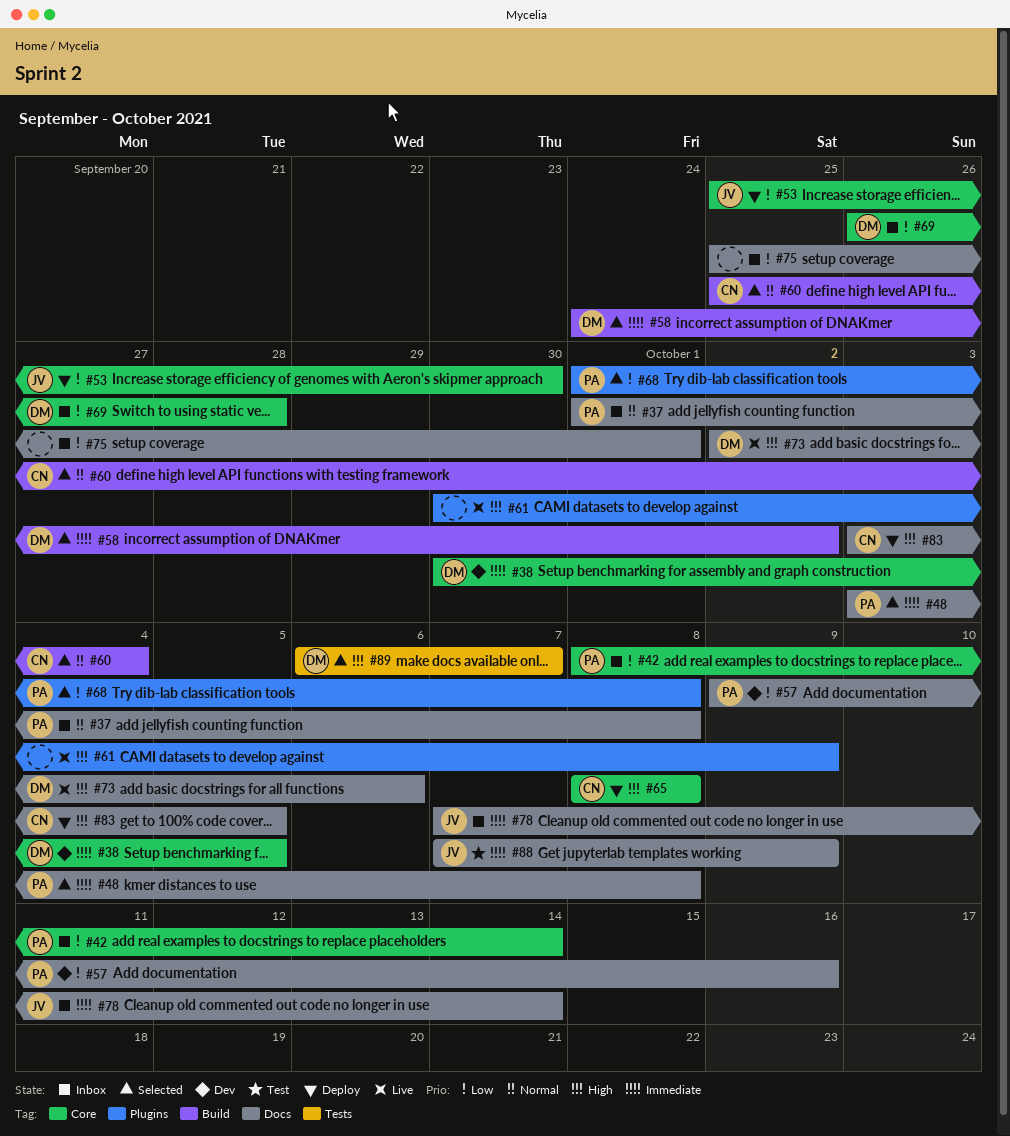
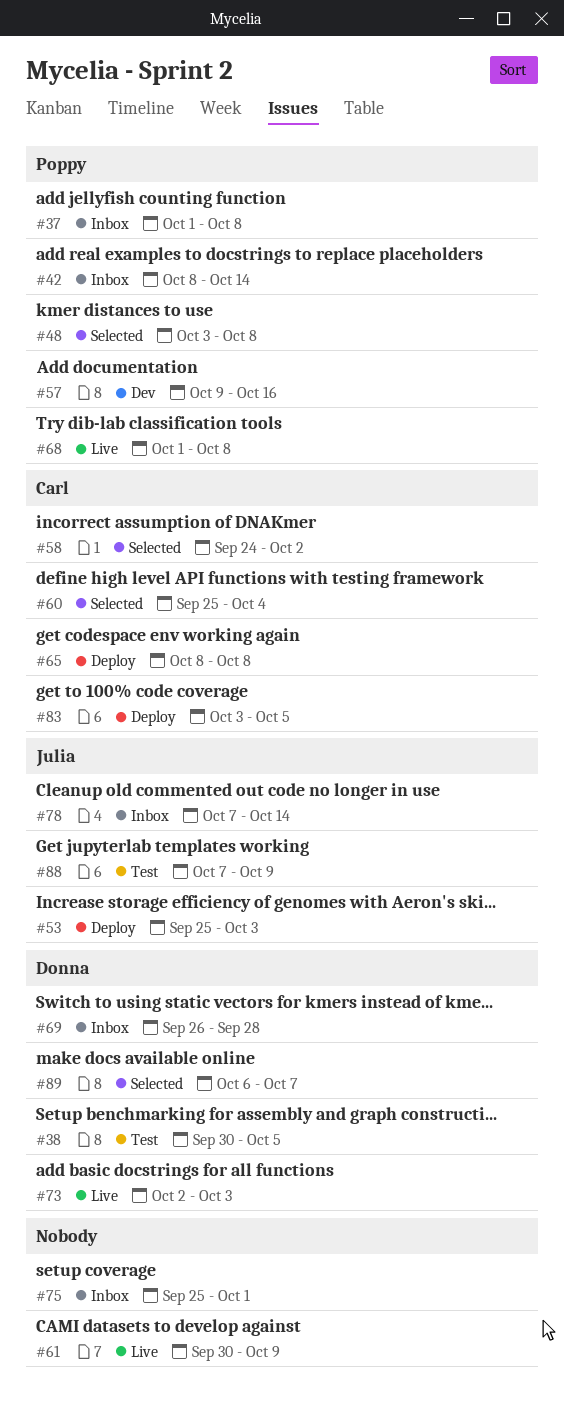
#38, status: Dev -> Test
#53, due: Sep 30 -> Oct 3
#58, owner: Donna -> Carl
#68, status: Selected -> Live
#73, due: Oct 6 -> Oct 3

